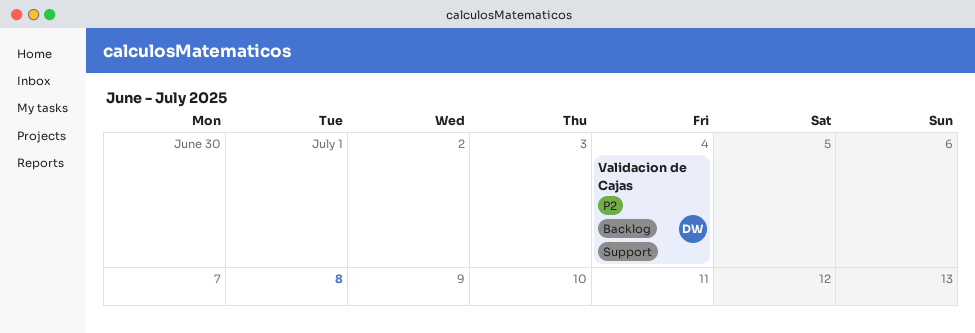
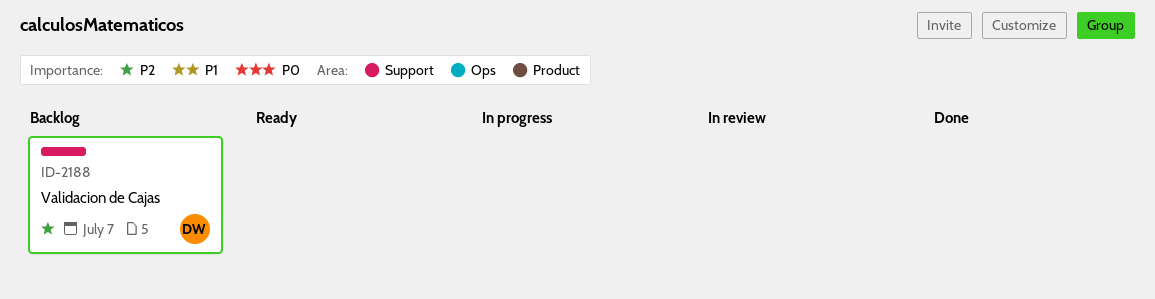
Validacion de Cajas, due: Jul 4 -> Jul 7

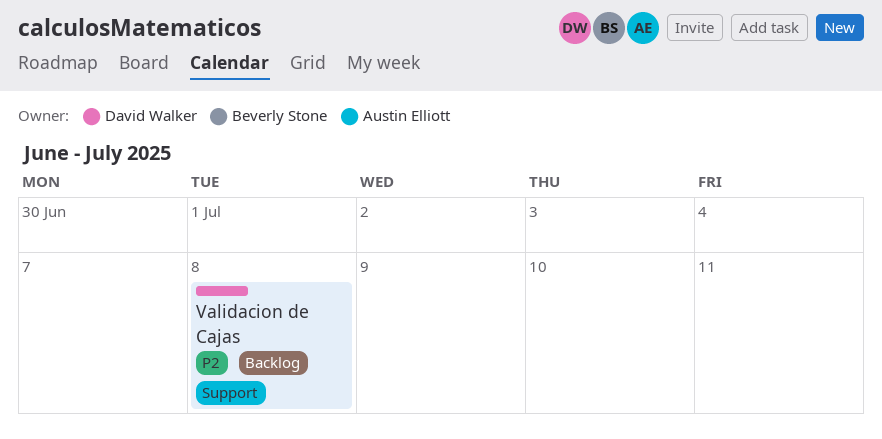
Validacion de Cajas, due: Jul 7 -> Jul 8

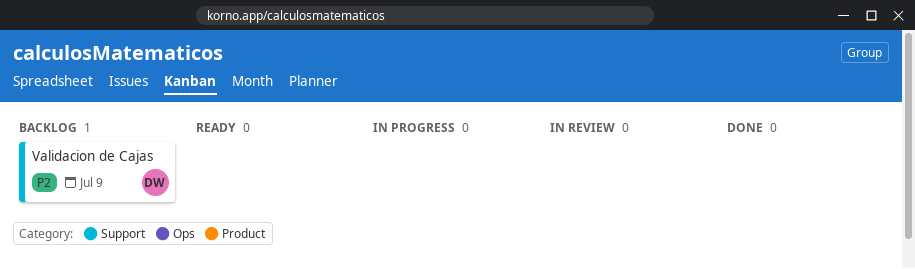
Validacion de Cajas, due: Jul 8 -> Jul 9

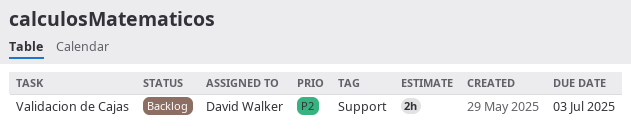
Validacion de Cajas, due: Jul 9 -> Jul 3

